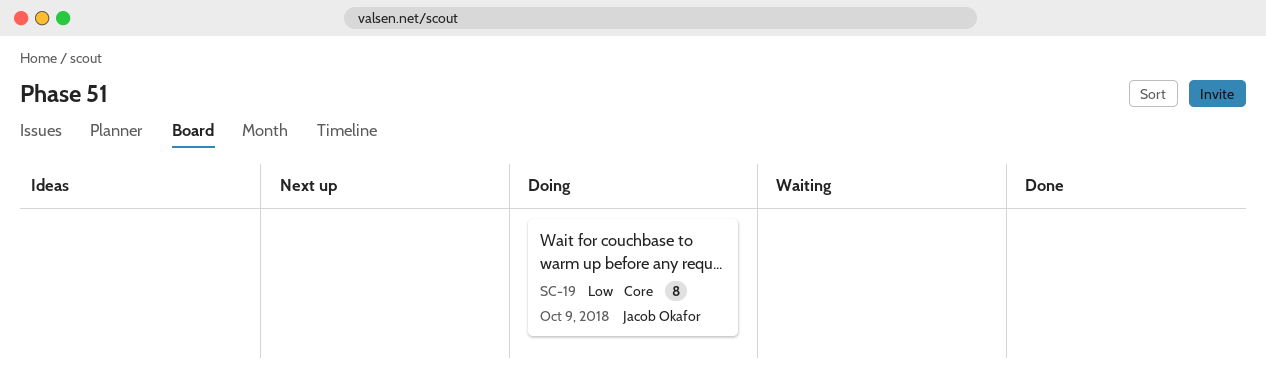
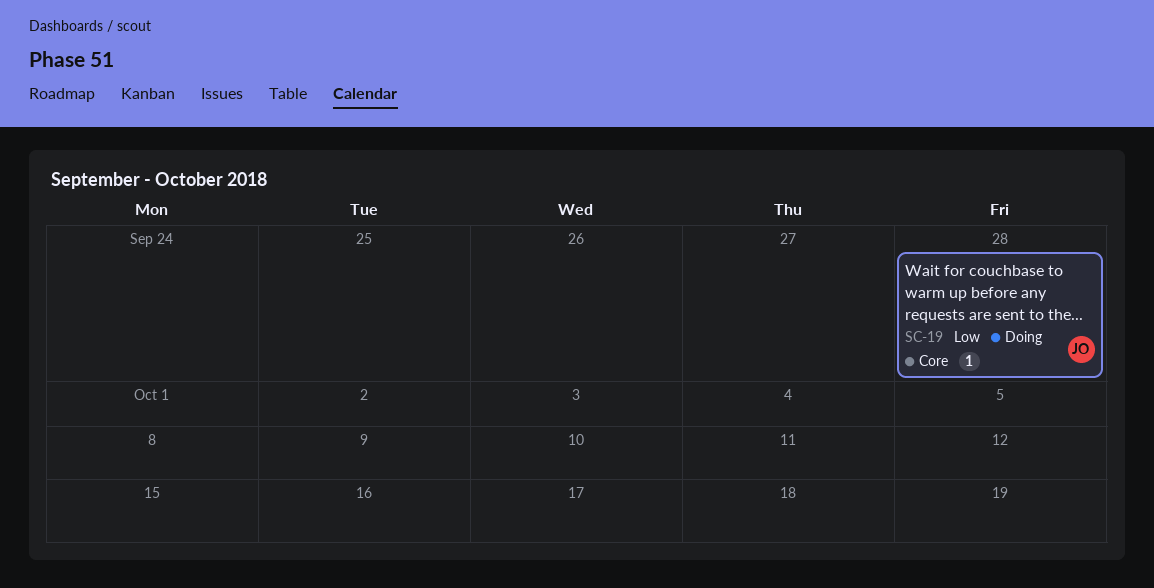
SC-19, estimate: 8 -> 1
SC-19, due: Oct 9 -> Sep 28

